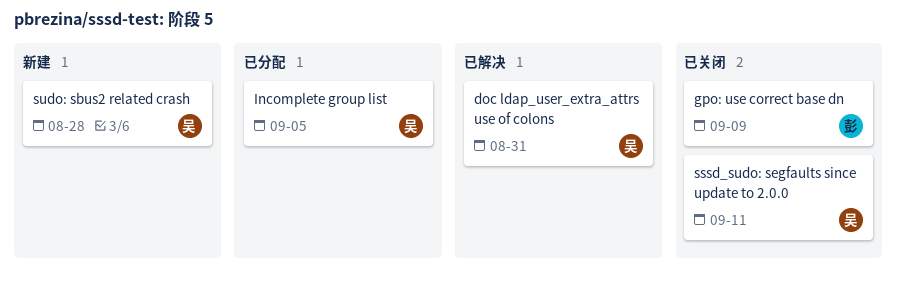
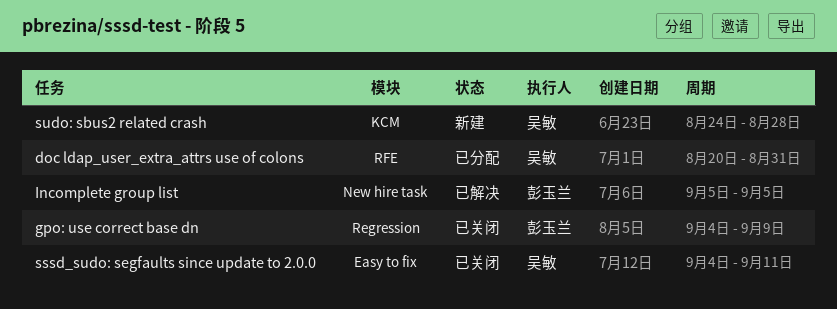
doc ldap_user_extra_attrs use of colons, status: 已解决 -> 已分配
Incomplete group list, status: 已分配 -> 已解决
Incomplete group list, owner: 吴敏 -> 彭玉兰

